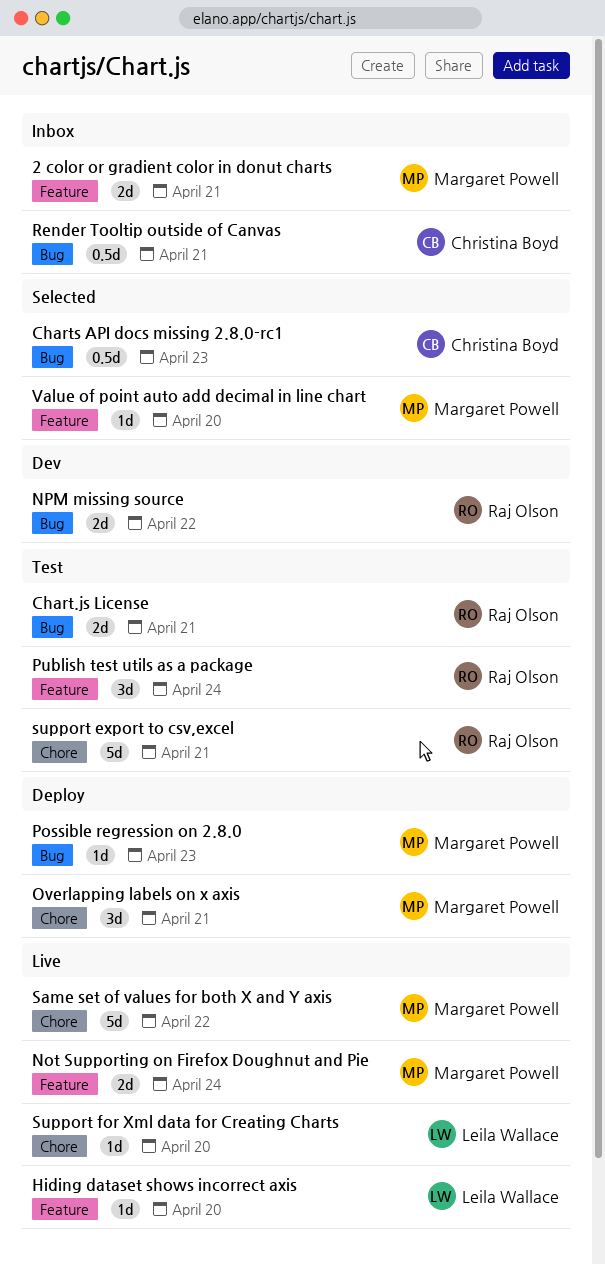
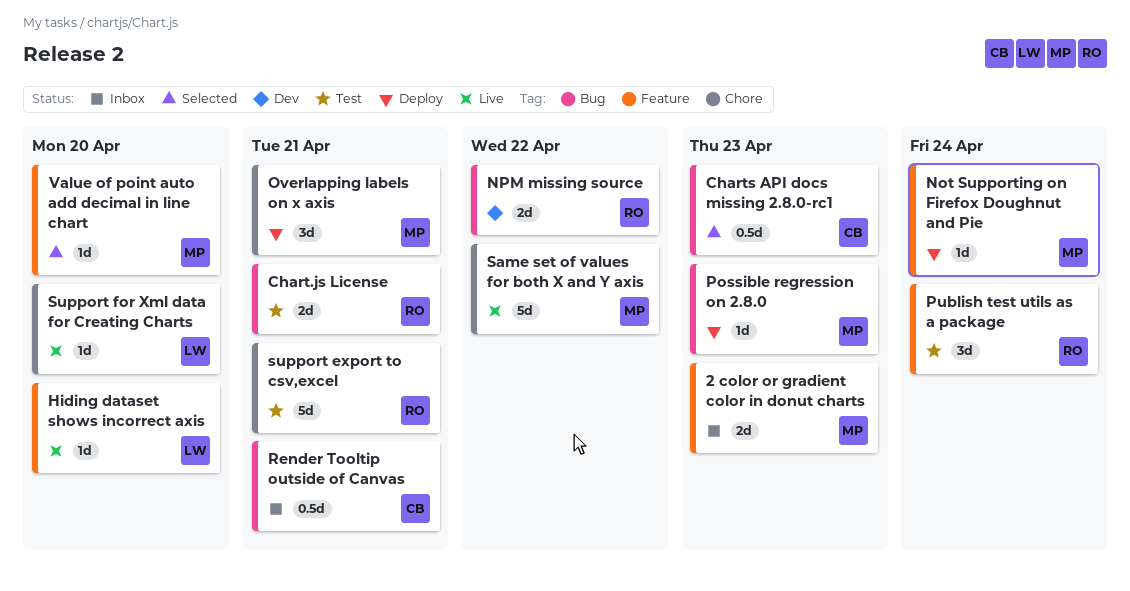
2 color or gradient color in donut charts, due: Apr 21 -> Apr 23
Not Supporting on Firefox Doughnut and Pie, status: Live -> Deploy
Not Supporting on Firefox Doughnut and Pie, estimate: 2d -> 1d

